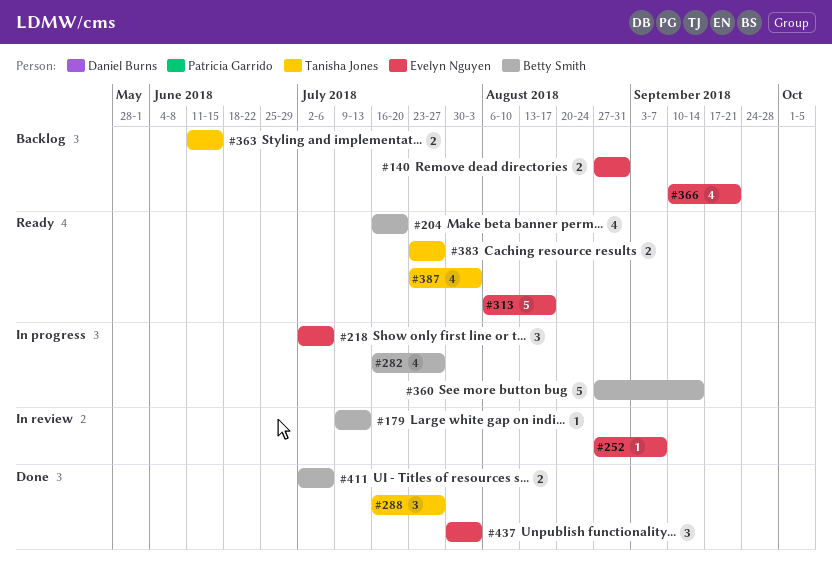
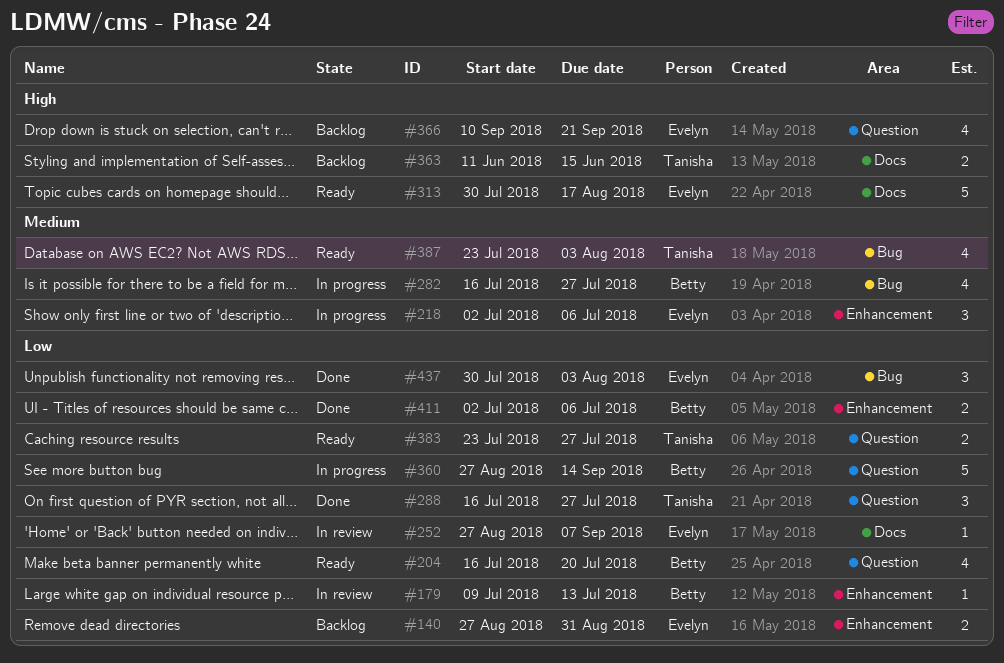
#313, start: Aug 6 -> Jul 30

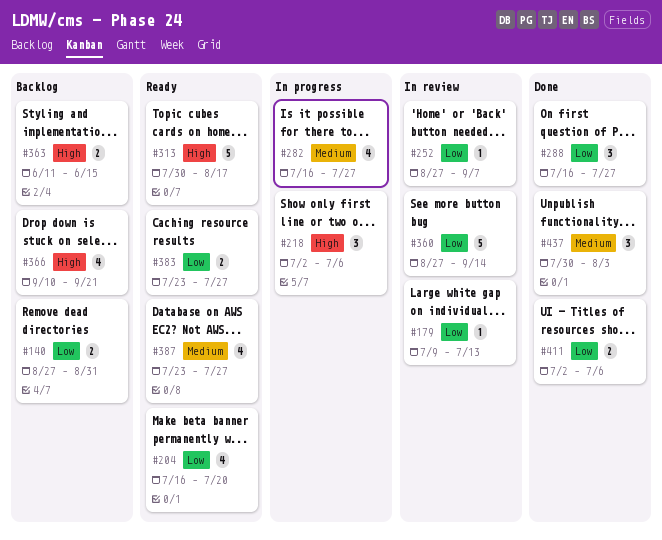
#218, priority: Medium -> High
#360, status: In progress -> In review
#387, due: Aug 3 -> Jul 27
#437, priority: Low -> Medium

